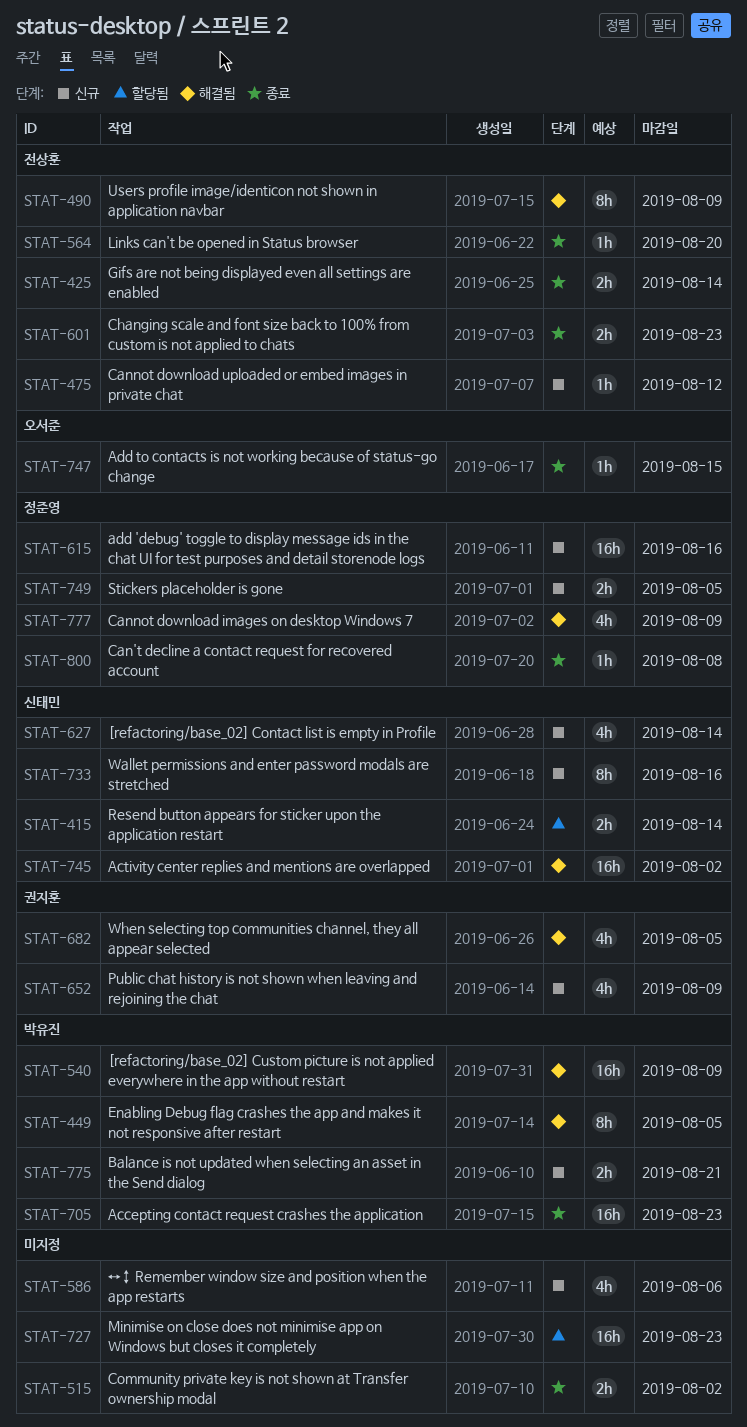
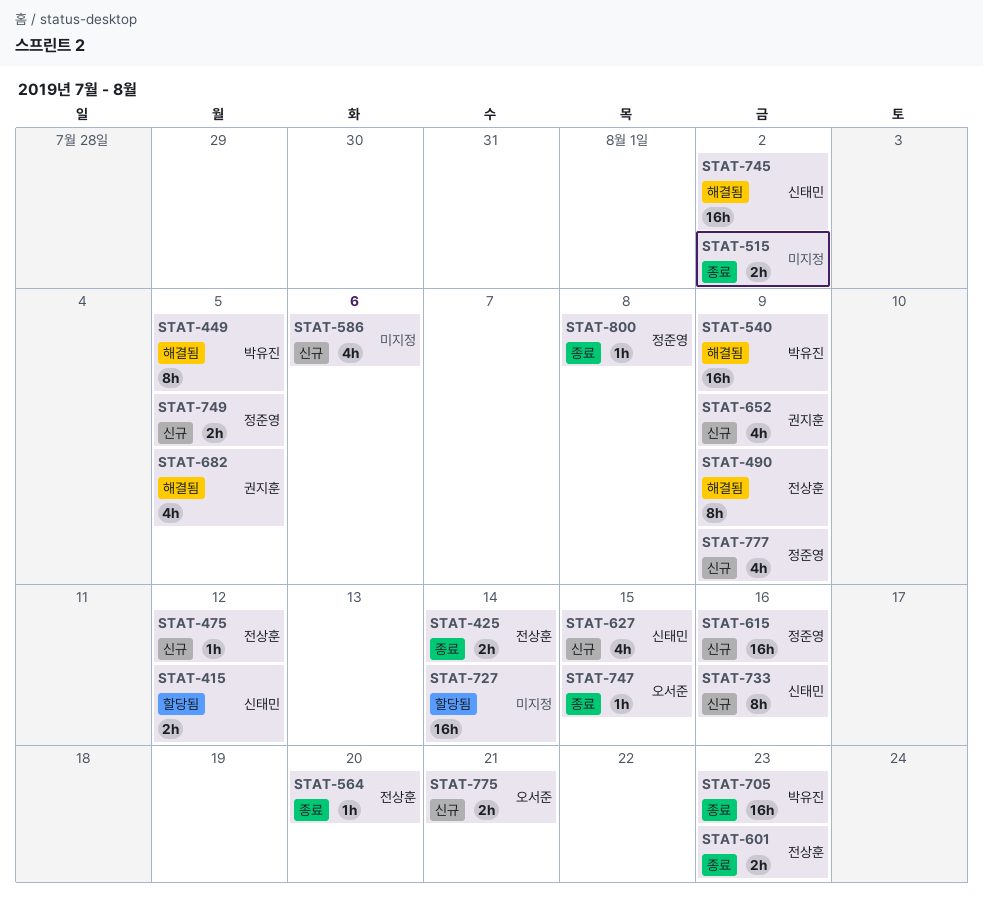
STAT-415, due: Aug 14 -> Aug 12
STAT-627, due: Aug 14 -> Aug 15
STAT-727, due: Aug 23 -> Aug 14
STAT-775, owner: 박유진 -> 오서준
STAT-777, status: 해결됨 -> 신규

